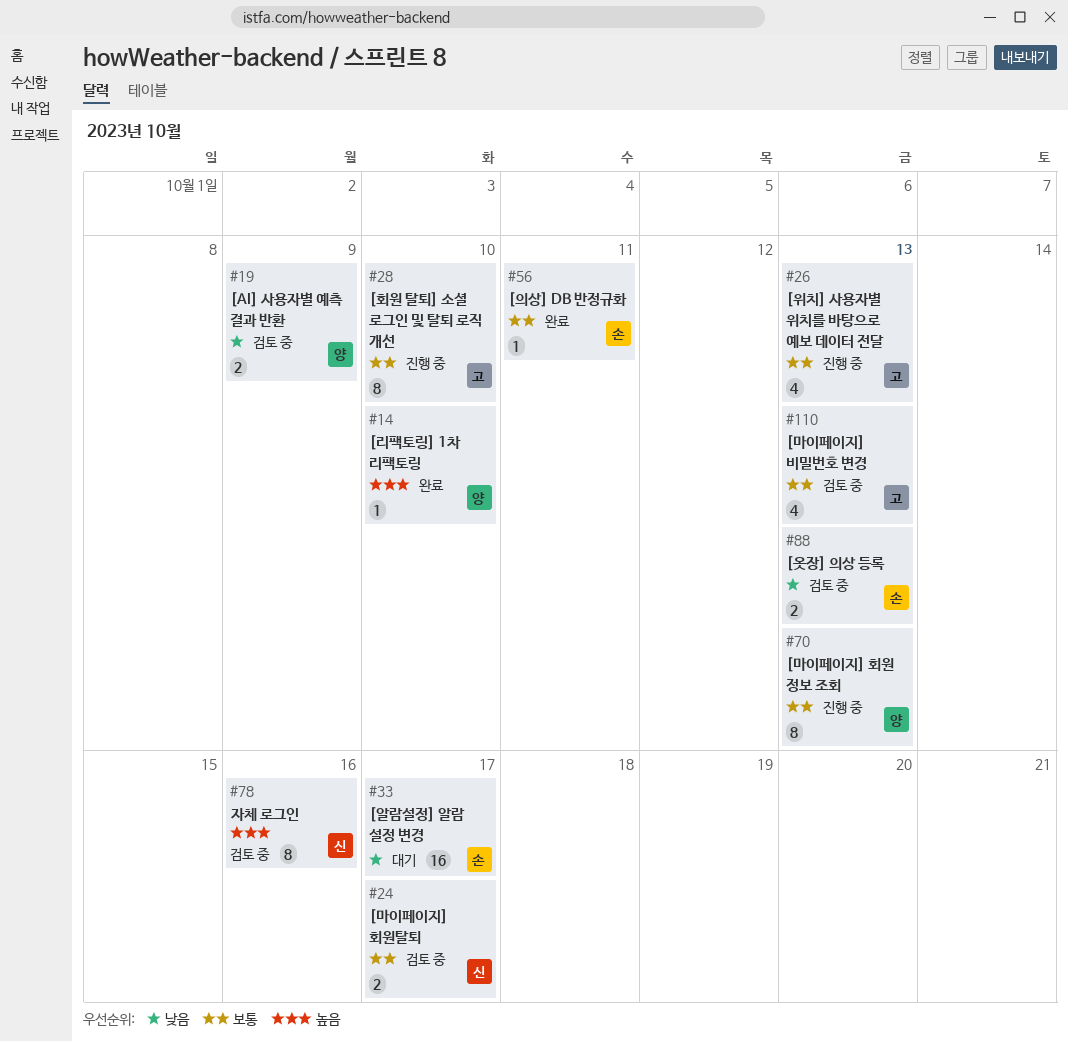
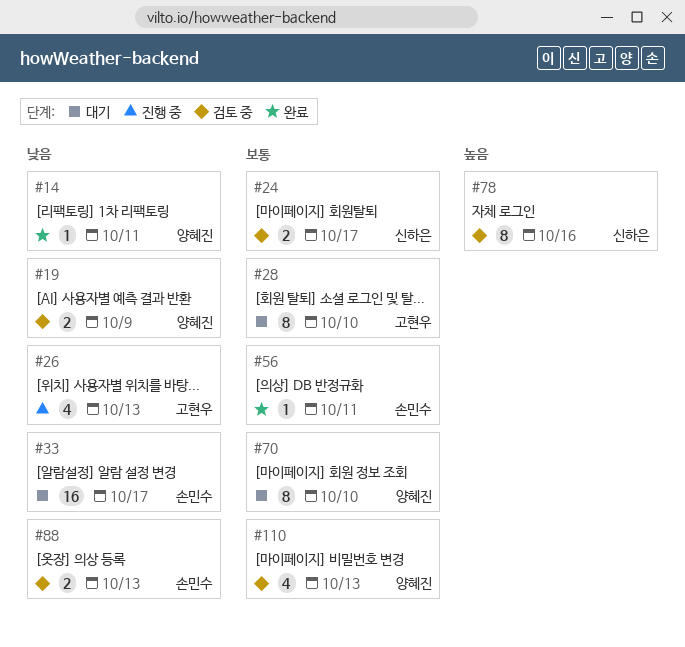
#14, priority: 높음 -> 낮음
#14, due: Oct 10 -> Oct 11
#26, priority: 보통 -> 낮음
#28, status: 진행 중 -> 대기
#70, status: 진행 중 -> 대기
#70, due: Oct 13 -> Oct 10
#110, owner: 고현우 -> 양혜진

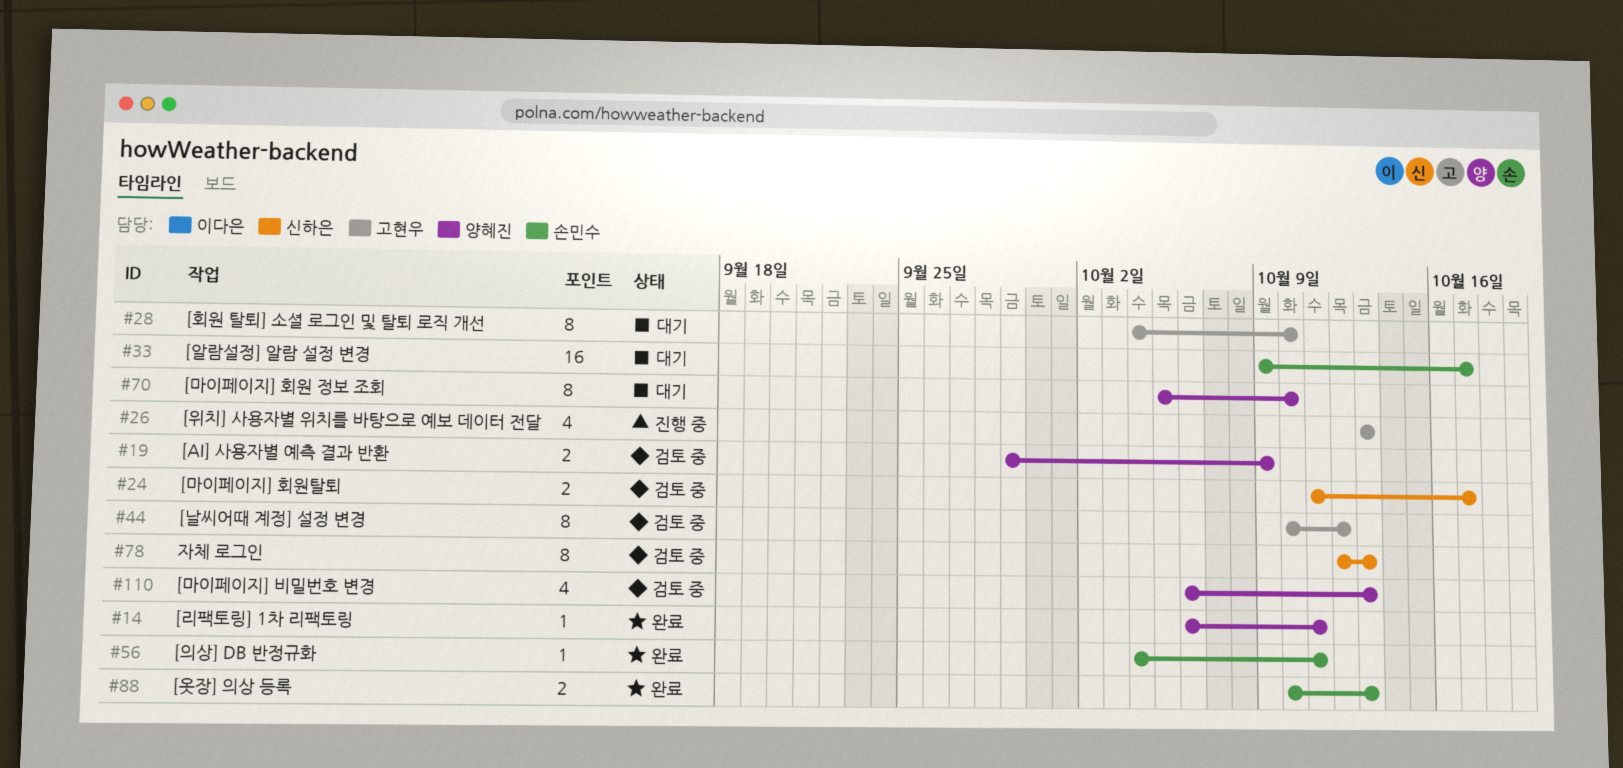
#44: none -> present
#78, due: Oct 16 -> Oct 13
#88, status: 검토 중 -> 완료

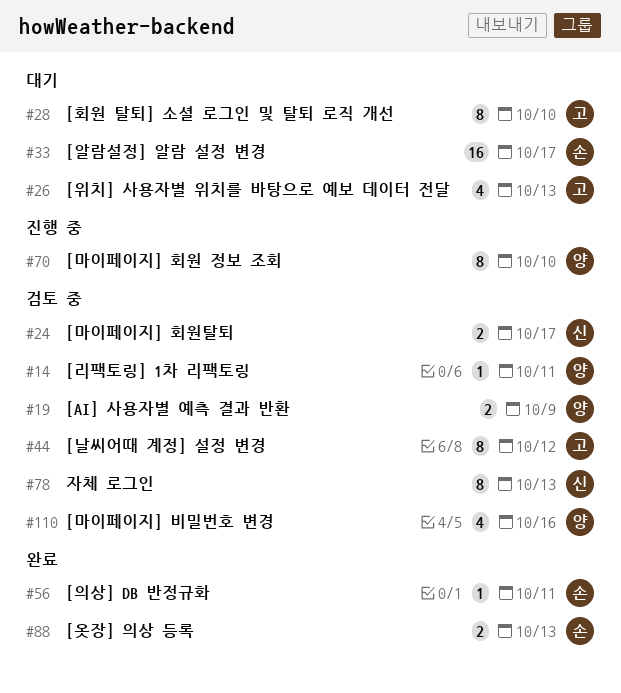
#14, status: 완료 -> 검토 중
#26, status: 진행 중 -> 대기
#70, status: 대기 -> 진행 중
#110, due: Oct 13 -> Oct 16

